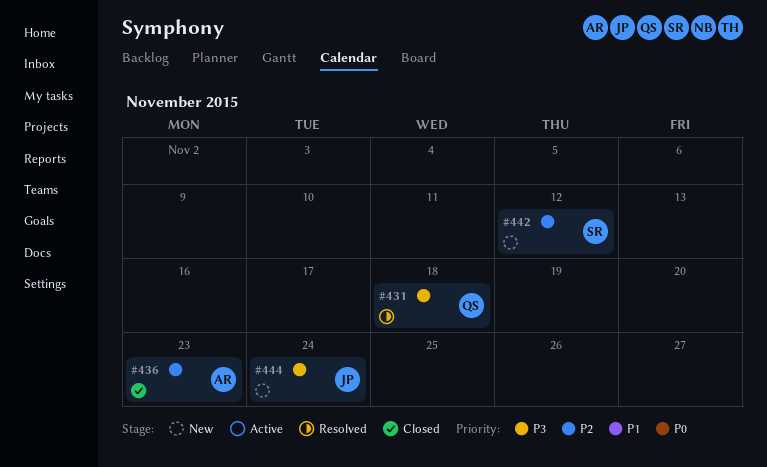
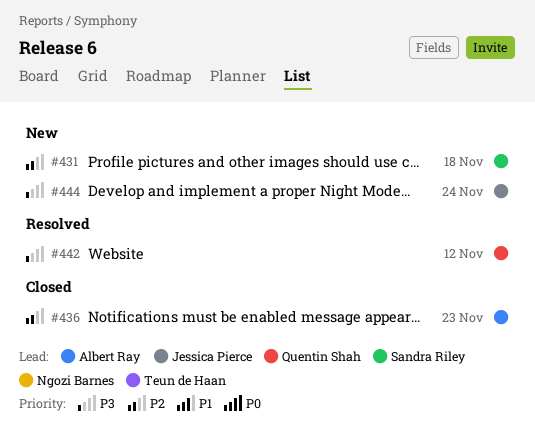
#431, status: Resolved -> New
#431, owner: Quentin Shah -> Sandra Riley
#431, priority: P3 -> P2
#442, status: New -> Resolved
#442, owner: Sandra Riley -> Quentin Shah
#442, priority: P2 -> P3

